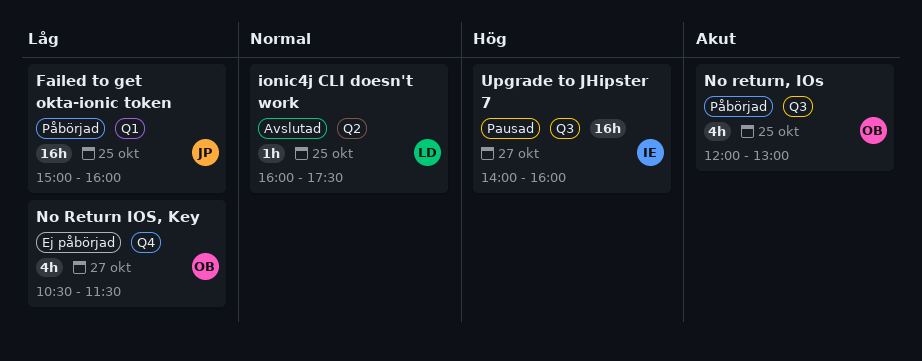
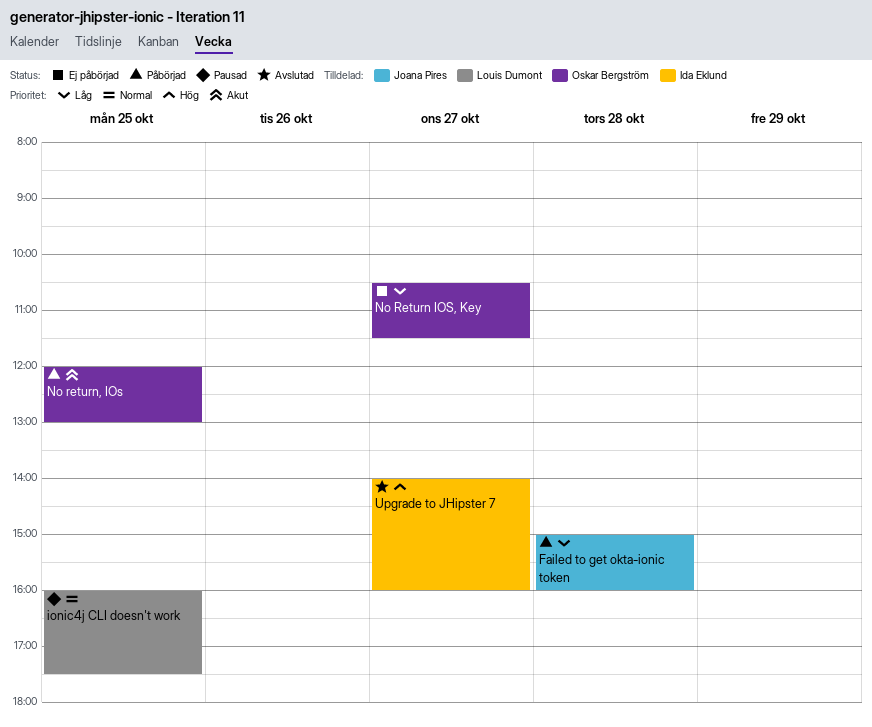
Failed to get okta-ionic token, day: Oct 25 -> Oct 28
ionic4j CLI doesn't work, status: Avslutad -> Pausad
Upgrade to JHipster 7, status: Pausad -> Avslutad

